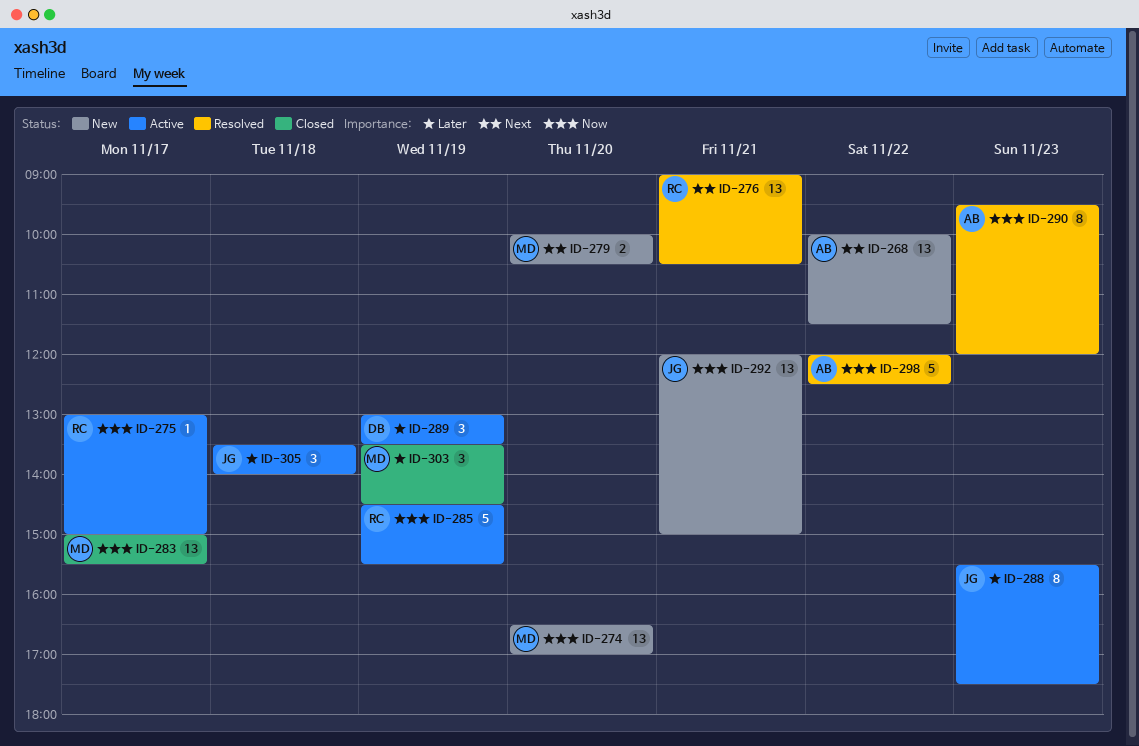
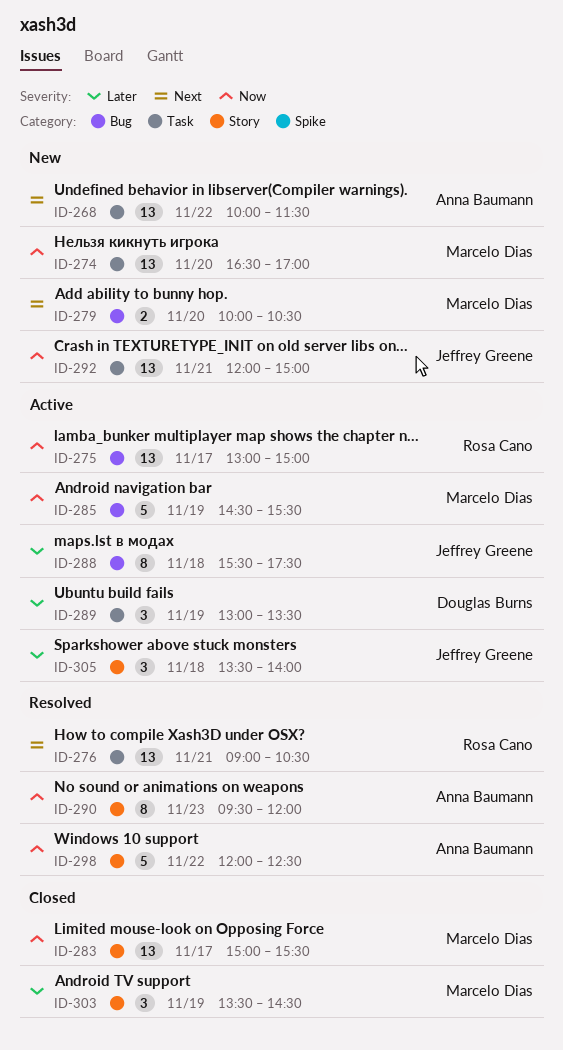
ID-275, estimate: 1 -> 13
ID-285, owner: Rosa Cano -> Marcelo Dias
ID-288, day: Nov 23 -> Nov 18

